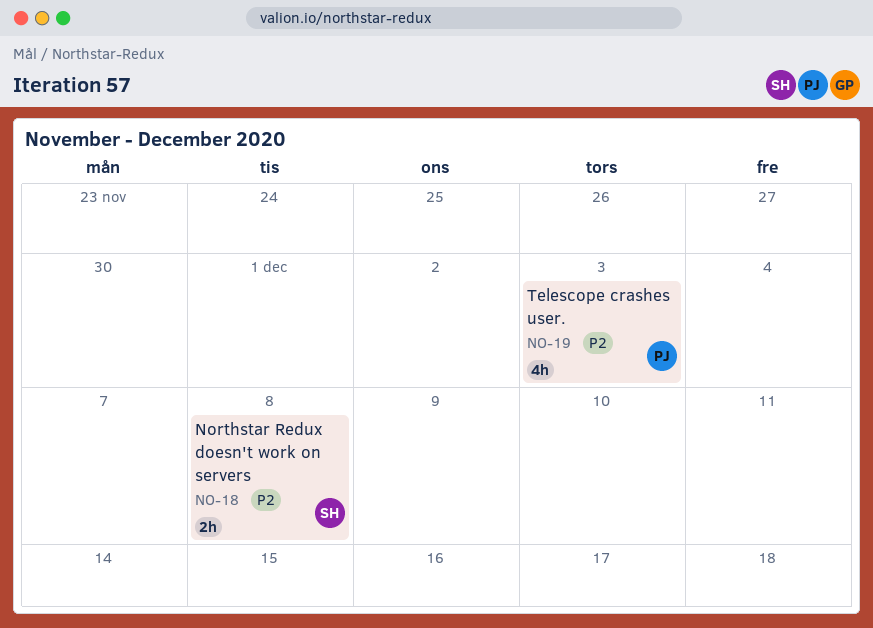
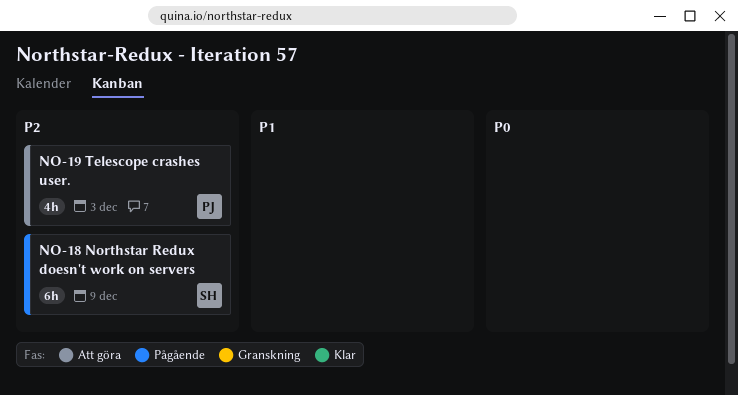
NO-18, estimate: 2h -> 6h
NO-18, due: Dec 8 -> Dec 9

